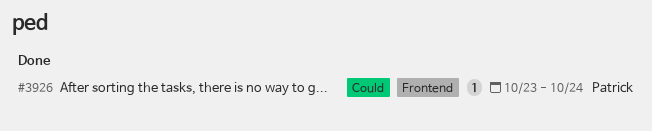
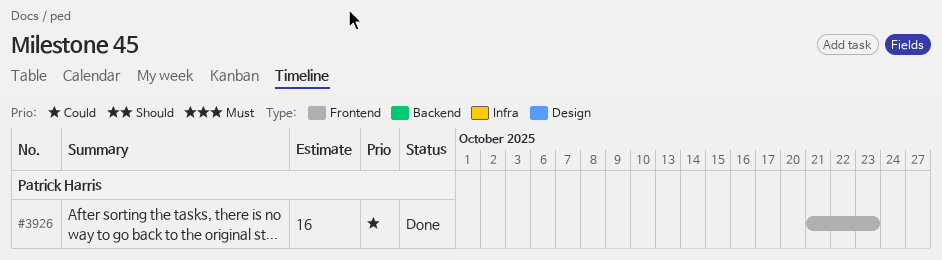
#3926, estimate: 1 -> 16
#3926, start: Oct 23 -> Oct 21
#3926, due: Oct 24 -> Oct 23

